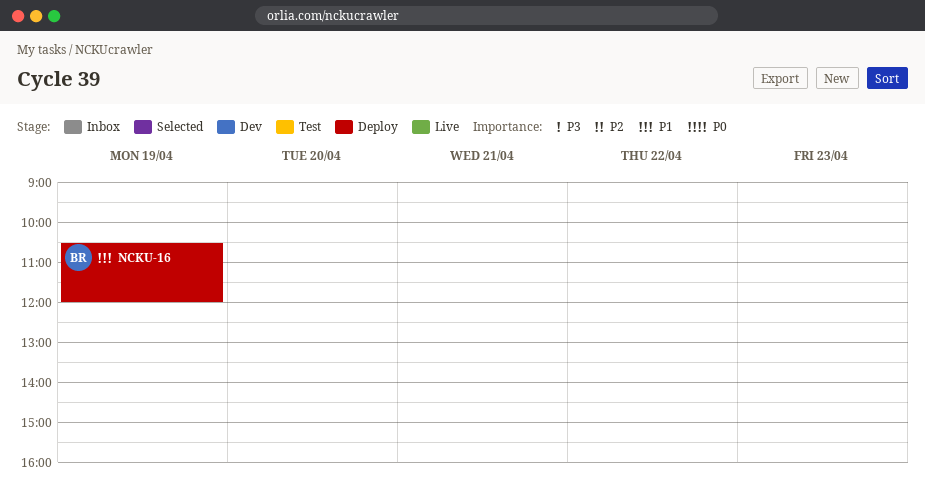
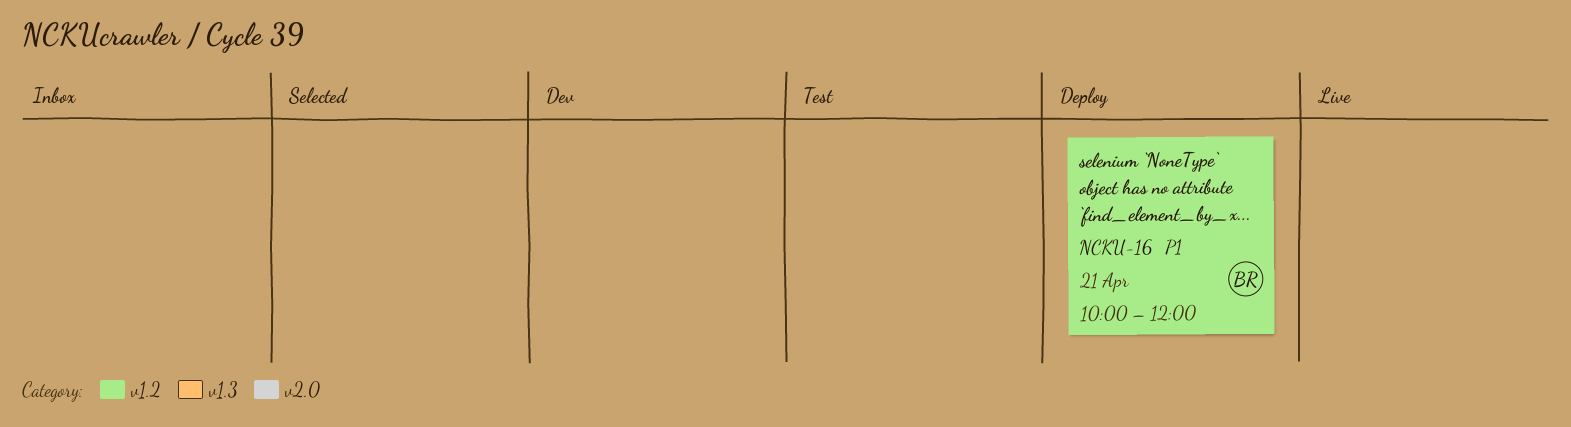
NCKU-16, day: Apr 19 -> Apr 21
NCKU-16, begins: 10:30 -> 10:00

